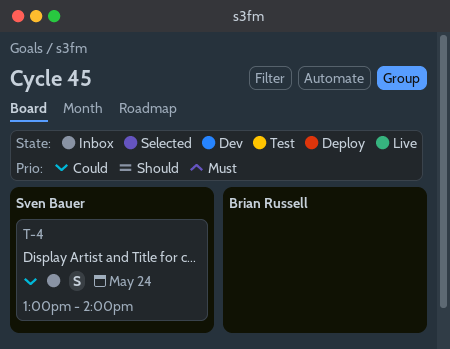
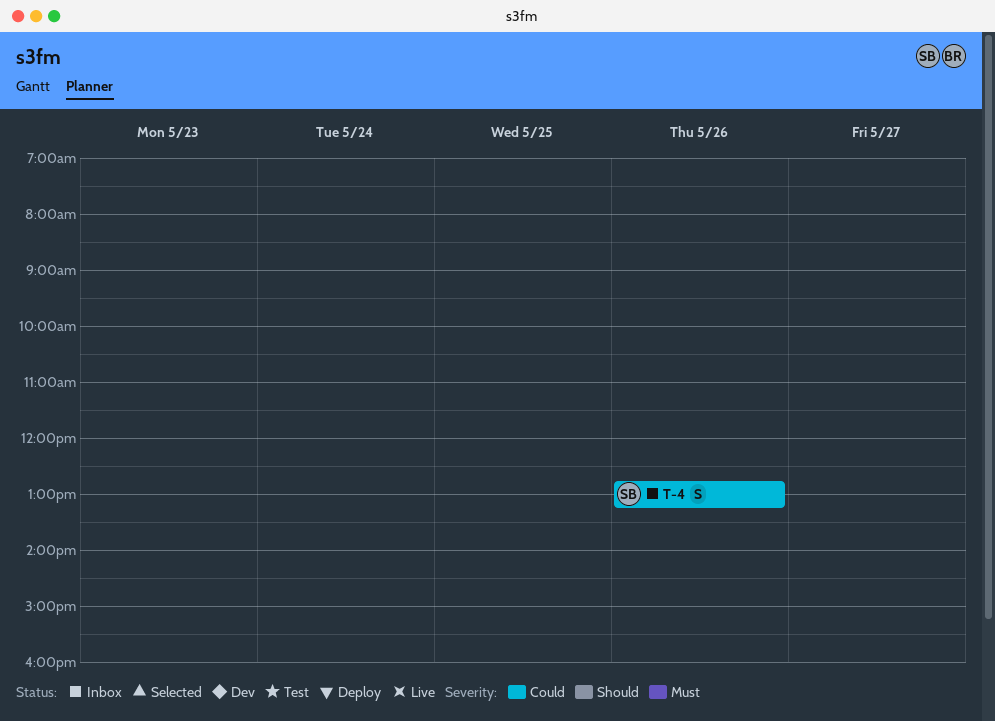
T-4, day: May 24 -> May 26
T-4, begins: 13:00 -> 12:45
T-4, ends: 14:00 -> 13:15

